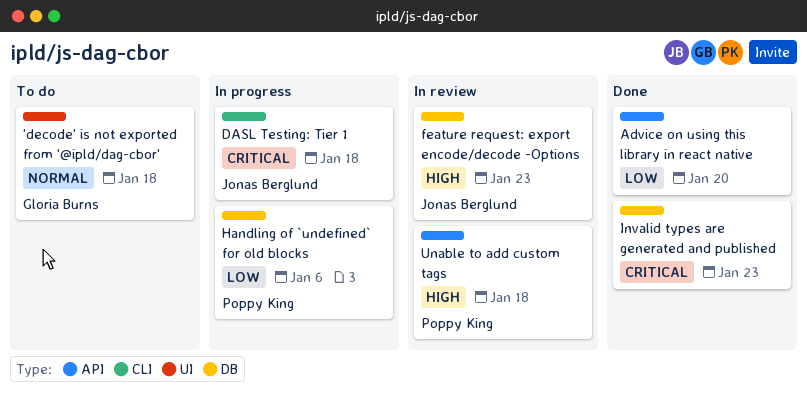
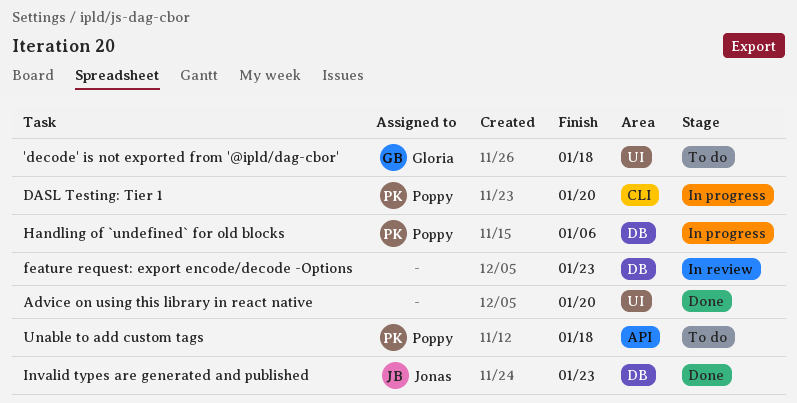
Advice on using this library in react native, label: API -> UI
DASL Testing: Tier 1, owner: Jonas Berglund -> Poppy King
DASL Testing: Tier 1, due: Jan 18 -> Jan 20
feature request: export encode/decode -Options, owner: Jonas Berglund -> none
Invalid types are generated and published, owner: none -> Jonas Berglund
Unable to add custom tags, status: In review -> To do

